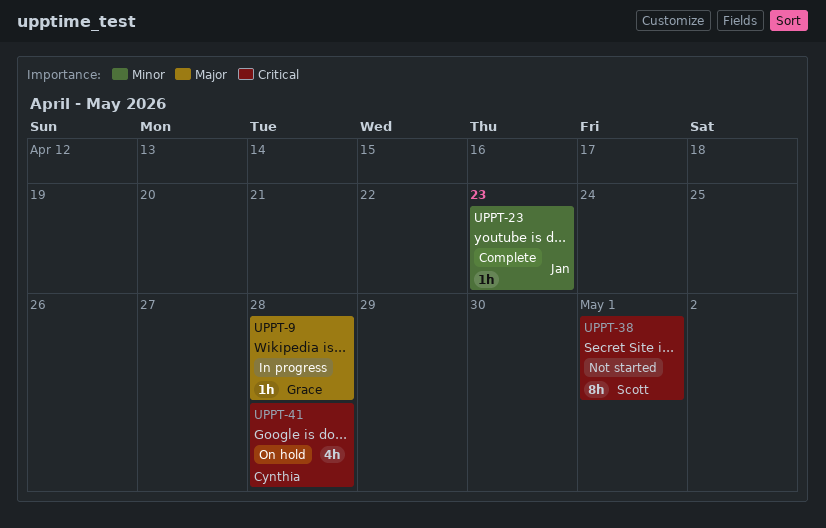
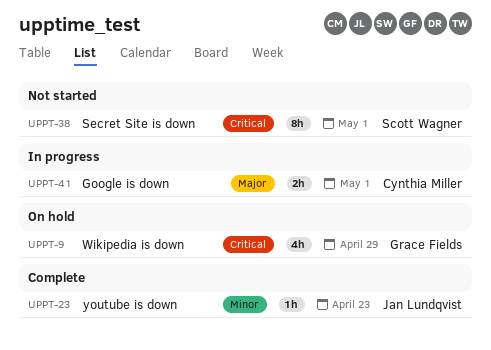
UPPT-9, status: In progress -> On hold
UPPT-9, priority: Major -> Critical
UPPT-9, estimate: 1h -> 4h
UPPT-9, due: Apr 28 -> Apr 29
UPPT-41, status: On hold -> In progress
UPPT-41, priority: Critical -> Major
UPPT-41, estimate: 4h -> 2h
UPPT-41, due: Apr 28 -> May 1

